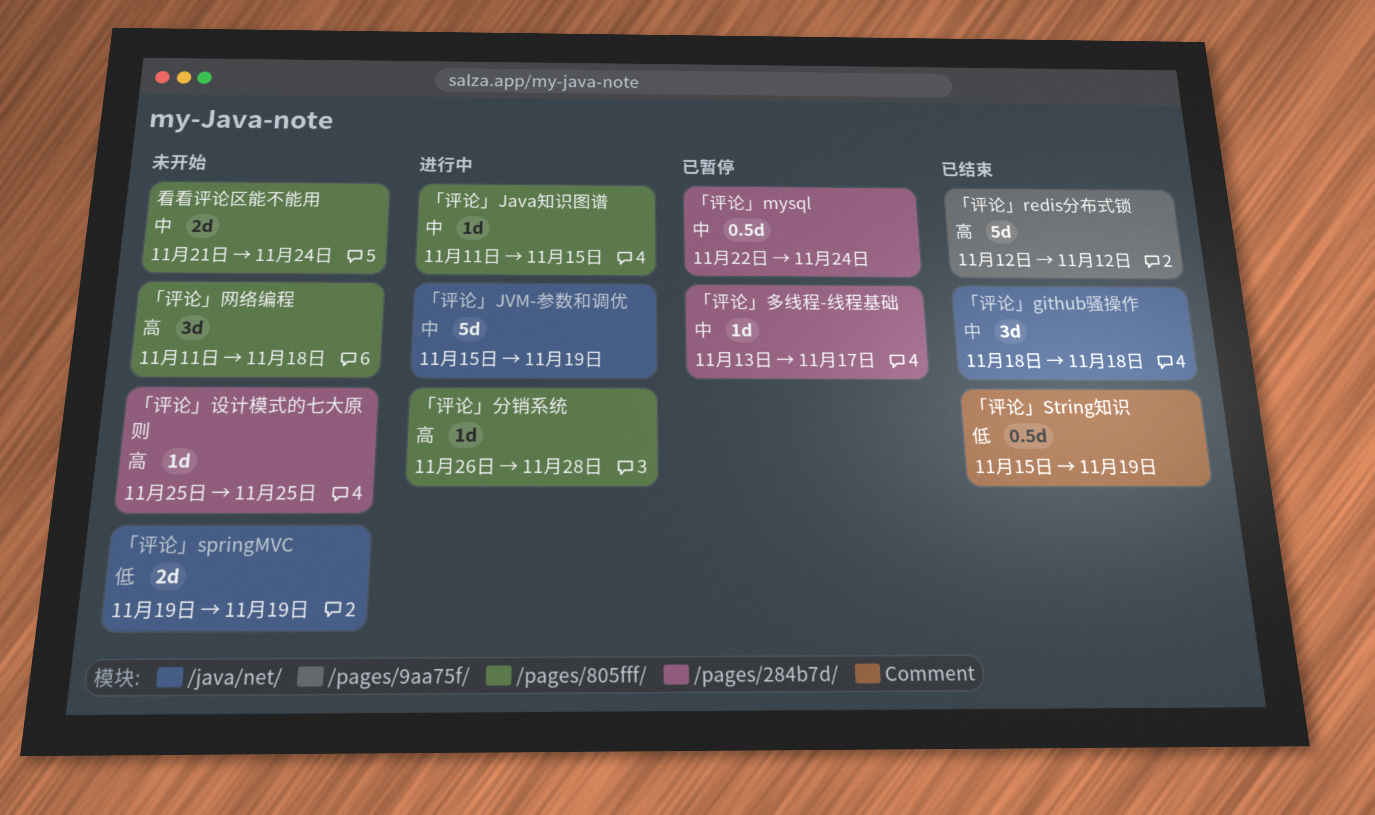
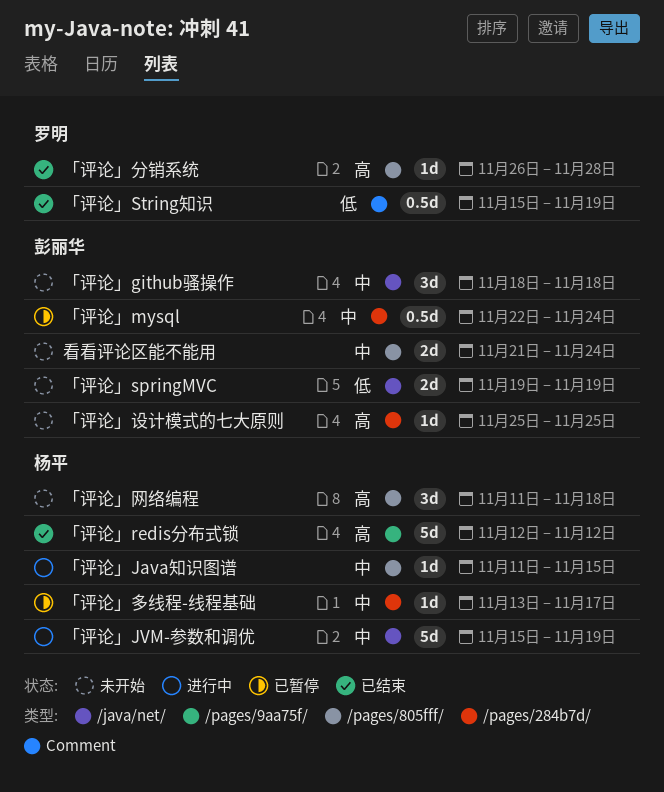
「评论」github骚操作, status: 已结束 -> 未开始
「评论」分销系统, status: 进行中 -> 已结束

